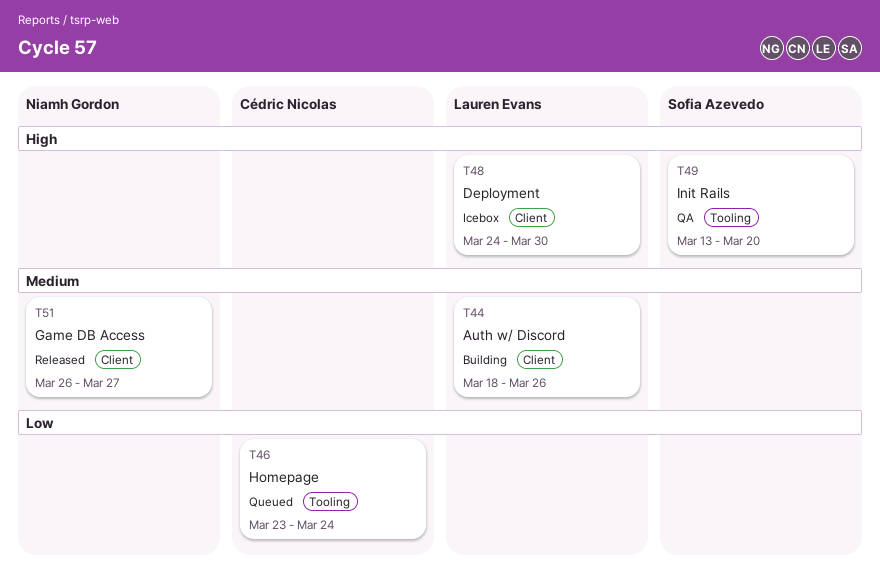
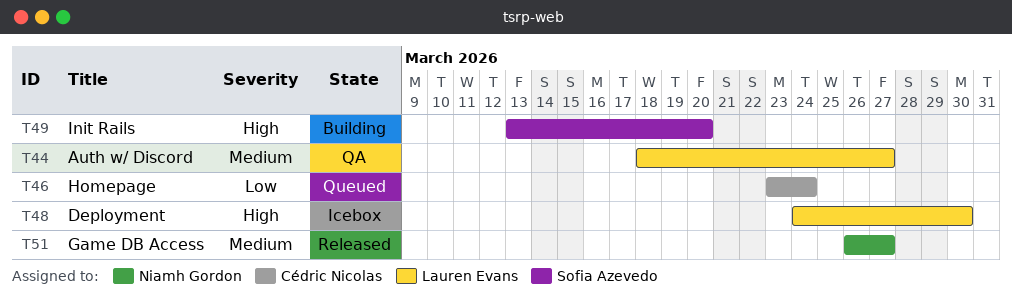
T44, status: Building -> QA
T44, due: Mar 26 -> Mar 27
T49, status: QA -> Building

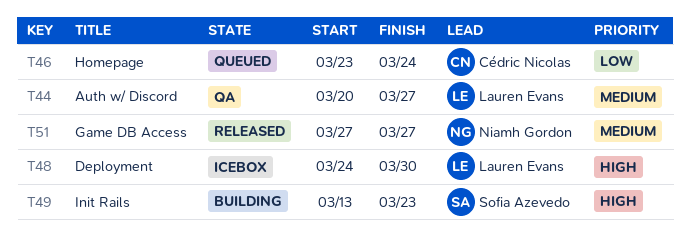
T44, start: Mar 18 -> Mar 20
T49, due: Mar 20 -> Mar 23
T51, start: Mar 26 -> Mar 27

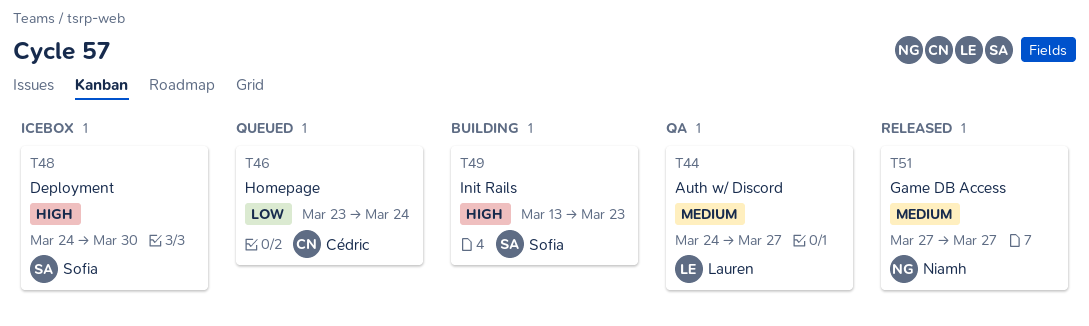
T44, start: Mar 20 -> Mar 24
T48, owner: Lauren Evans -> Sofia Azevedo

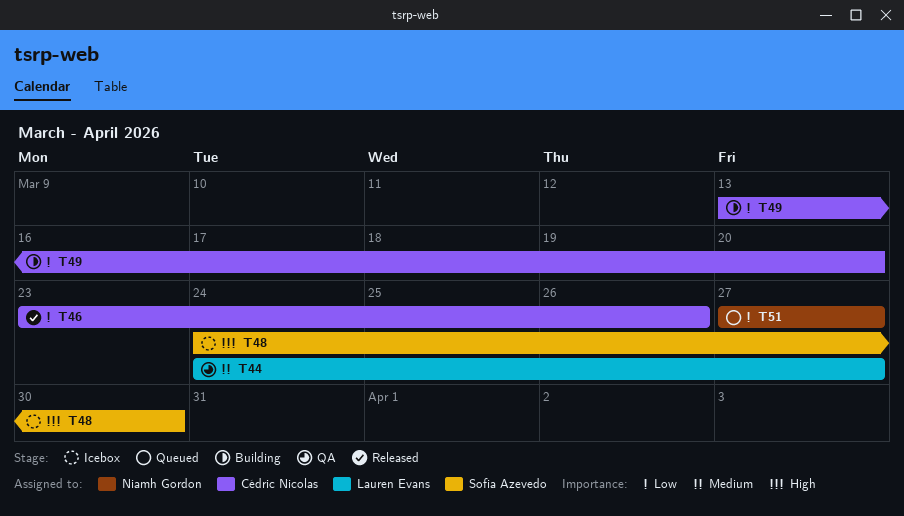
T46, status: Queued -> Released
T46, due: Mar 24 -> Mar 26
T49, owner: Sofia Azevedo -> Cédric Nicolas
T49, priority: High -> Low
T49, due: Mar 23 -> Mar 20
T51, status: Released -> Queued
T51, priority: Medium -> Low

